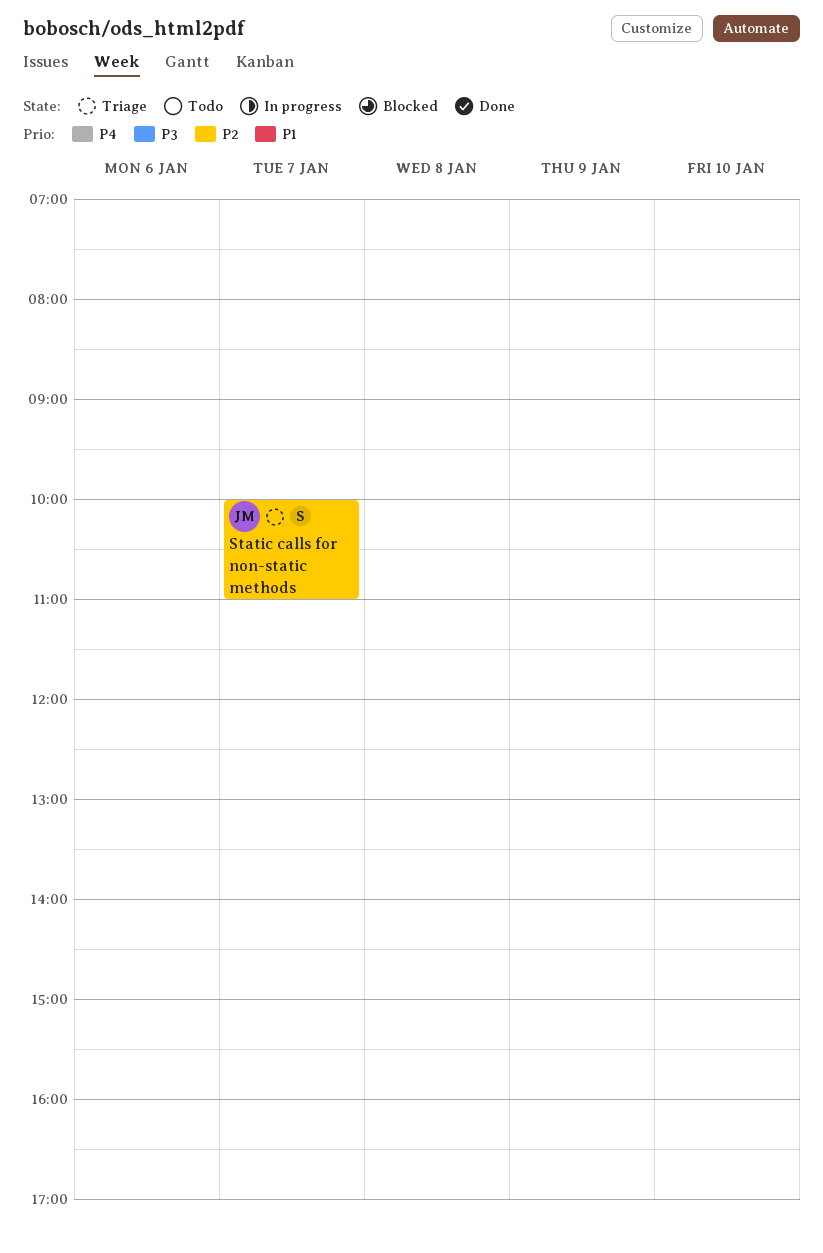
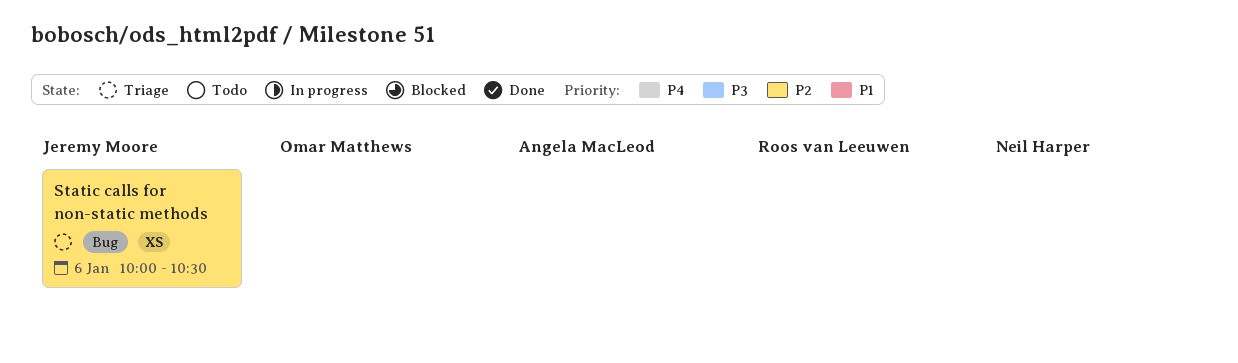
Static calls for non-static methods, estimate: S -> XS
Static calls for non-static methods, day: Jan 7 -> Jan 6
Static calls for non-static methods, ends: 11:00 -> 10:30

